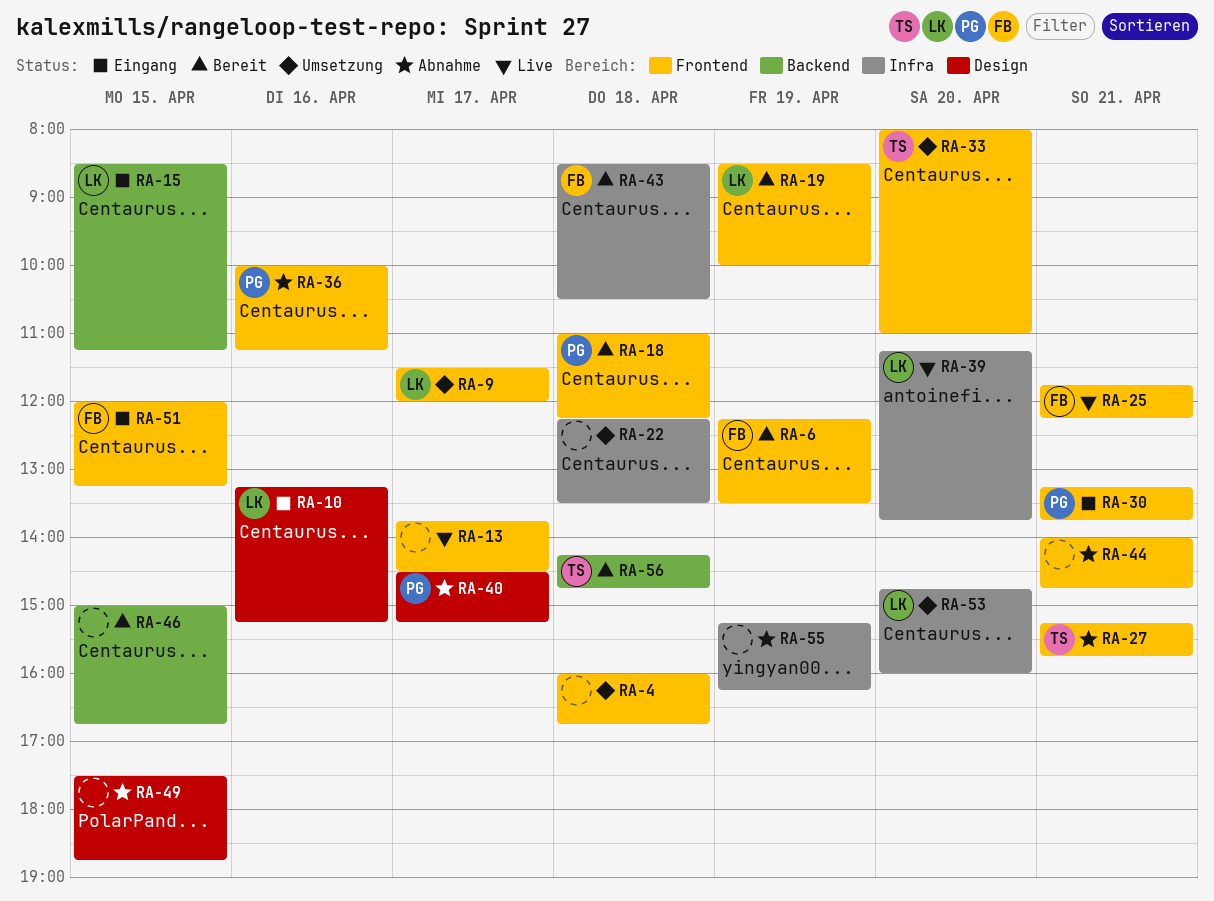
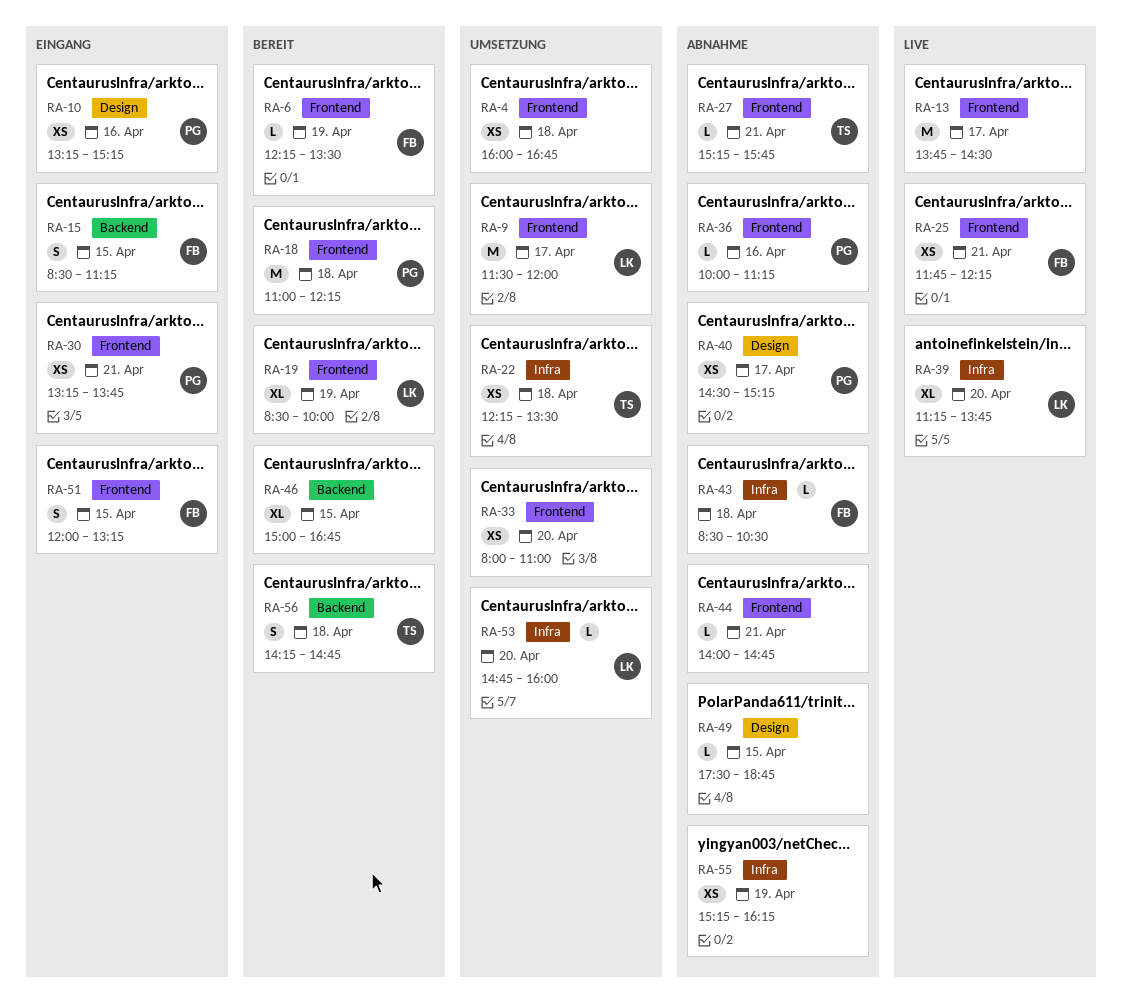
RA-10, owner: LK -> PG
RA-15, owner: LK -> FB
RA-22, owner: none -> TS
RA-33, owner: TS -> none
RA-43, status: Bereit -> Abnahme

